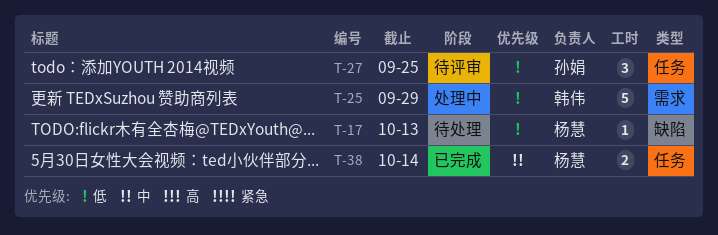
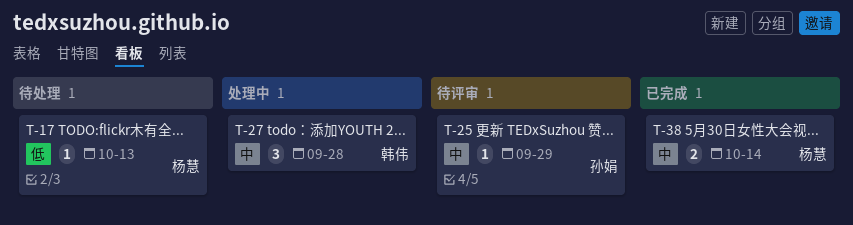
T-25, status: 处理中 -> 待评审
T-25, owner: 韩伟 -> 孙娟
T-25, priority: 低 -> 中
T-25, estimate: 5 -> 1
T-27, status: 待评审 -> 处理中
T-27, owner: 孙娟 -> 韩伟
T-27, priority: 低 -> 中
T-27, due: Sep 25 -> Sep 28

